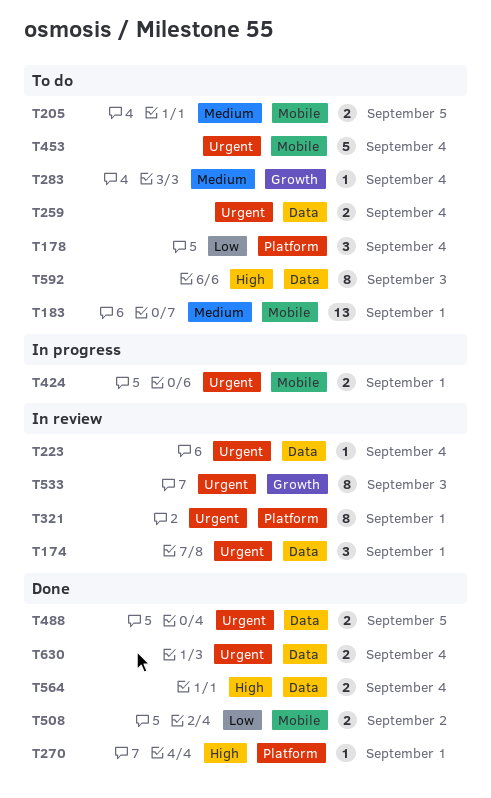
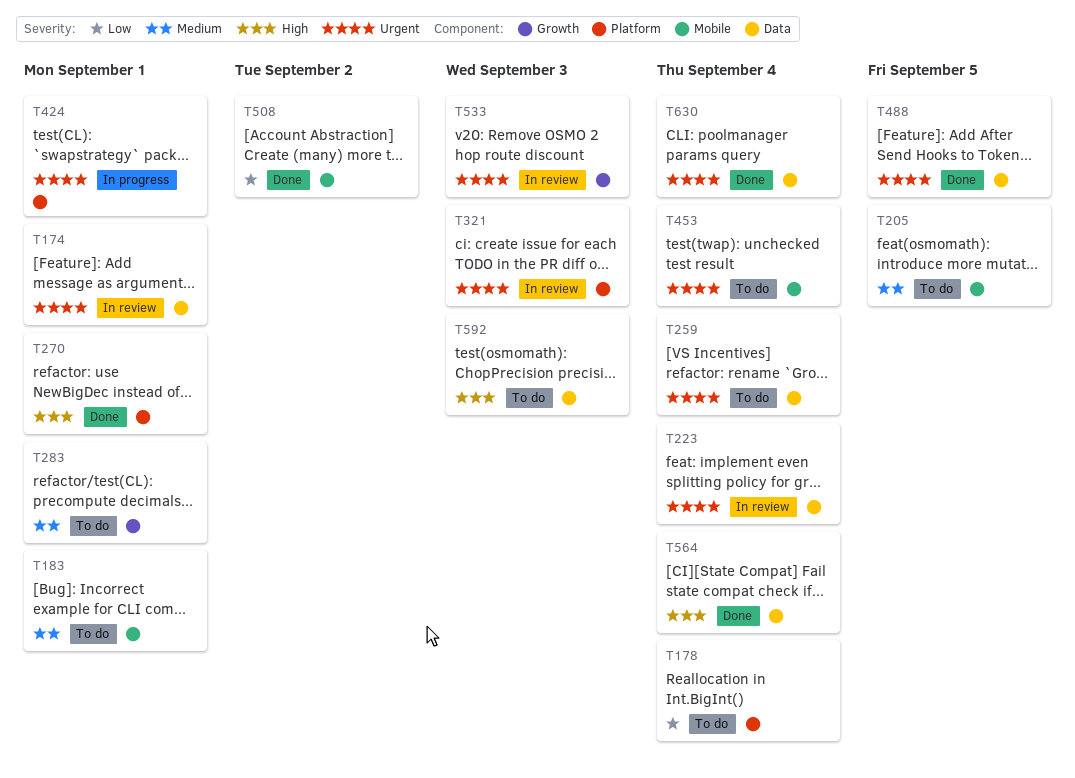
T283, due: Sep 4 -> Sep 1
T321, due: Sep 1 -> Sep 3
T424, label: Mobile -> Platform

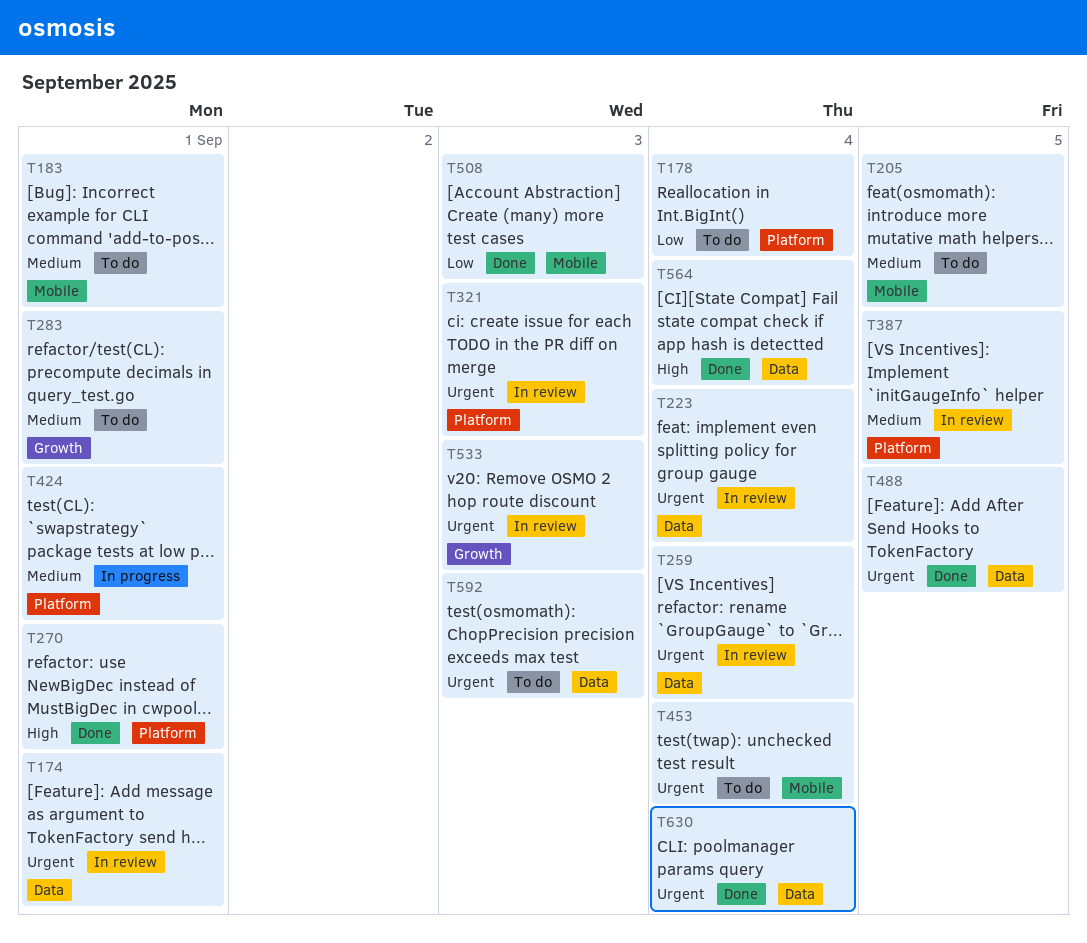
T259, status: To do -> In review
T387: none -> present
T424, priority: Urgent -> Medium
T508, due: Sep 2 -> Sep 3
T592, priority: High -> Urgent

